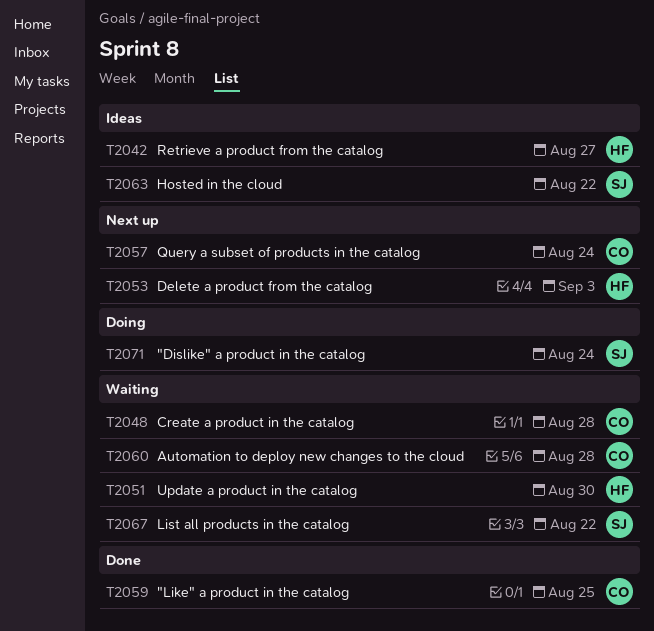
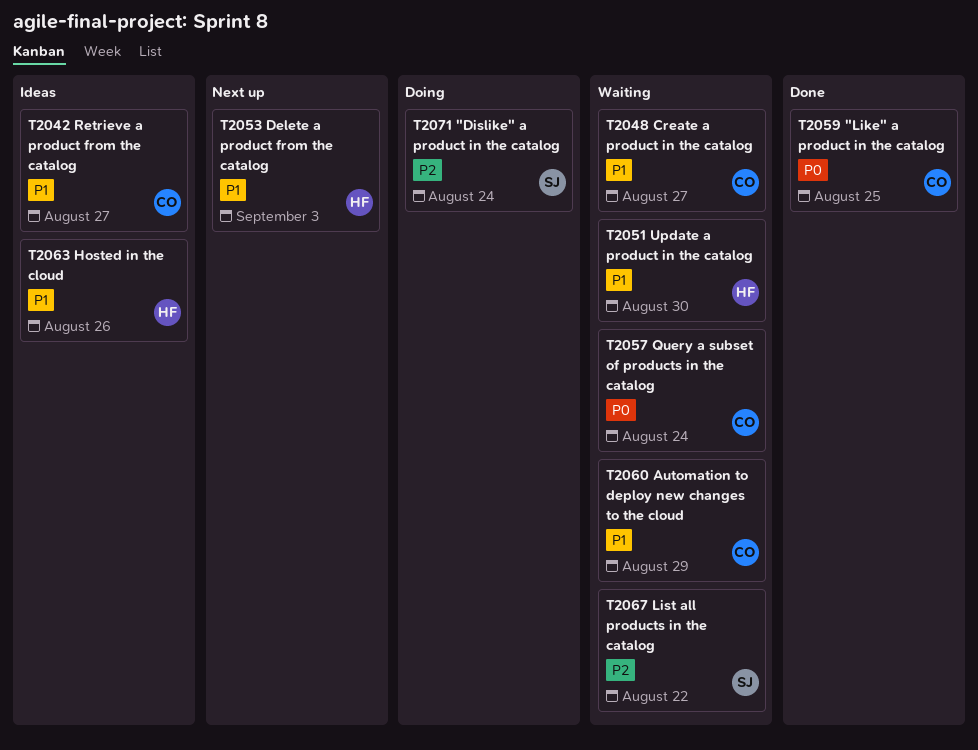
T2042, owner: HF -> CO
T2048, due: Aug 28 -> Aug 27
T2057, status: Next up -> Waiting
T2060, due: Aug 28 -> Aug 29
T2063, owner: SJ -> HF
T2063, due: Aug 22 -> Aug 26

